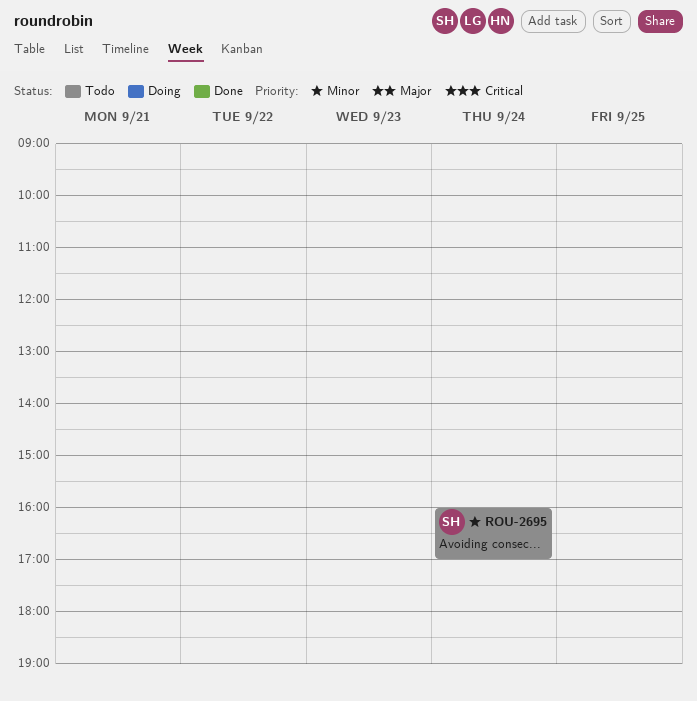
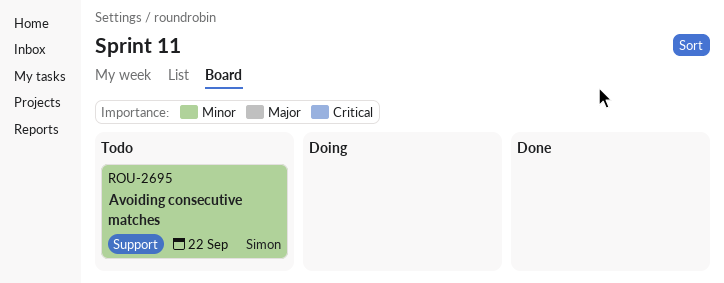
ROU-2695, day: Sep 24 -> Sep 22

